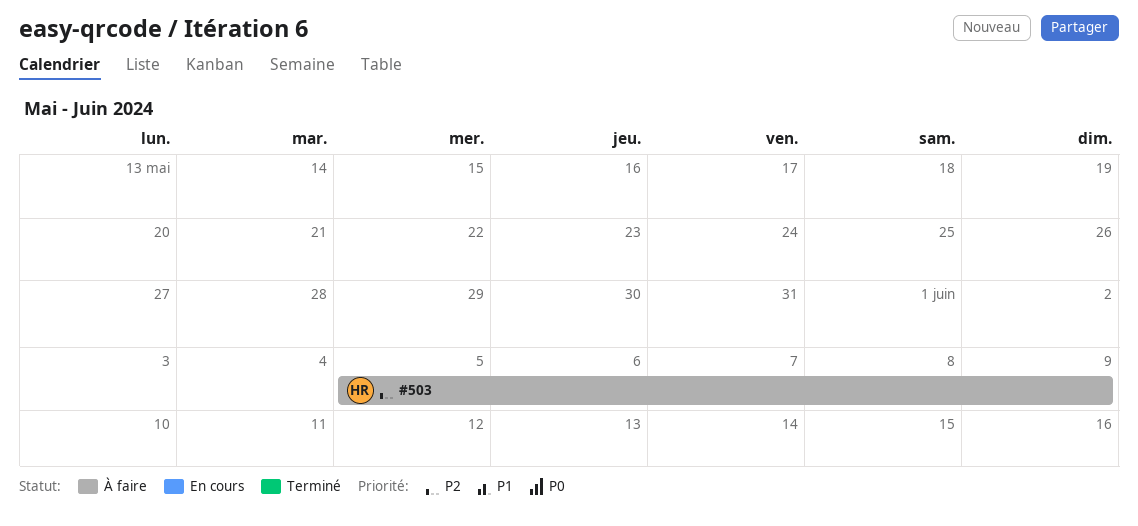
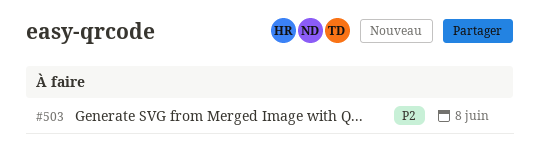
#503, due: Jun 9 -> Jun 8

